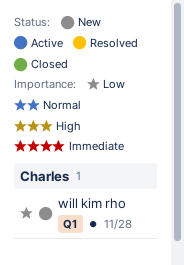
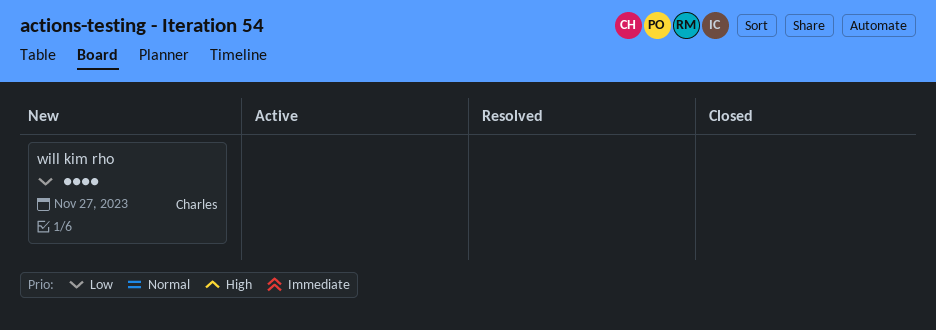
will kim rho, estimate: 1 -> 4
will kim rho, due: Nov 28 -> Nov 27

